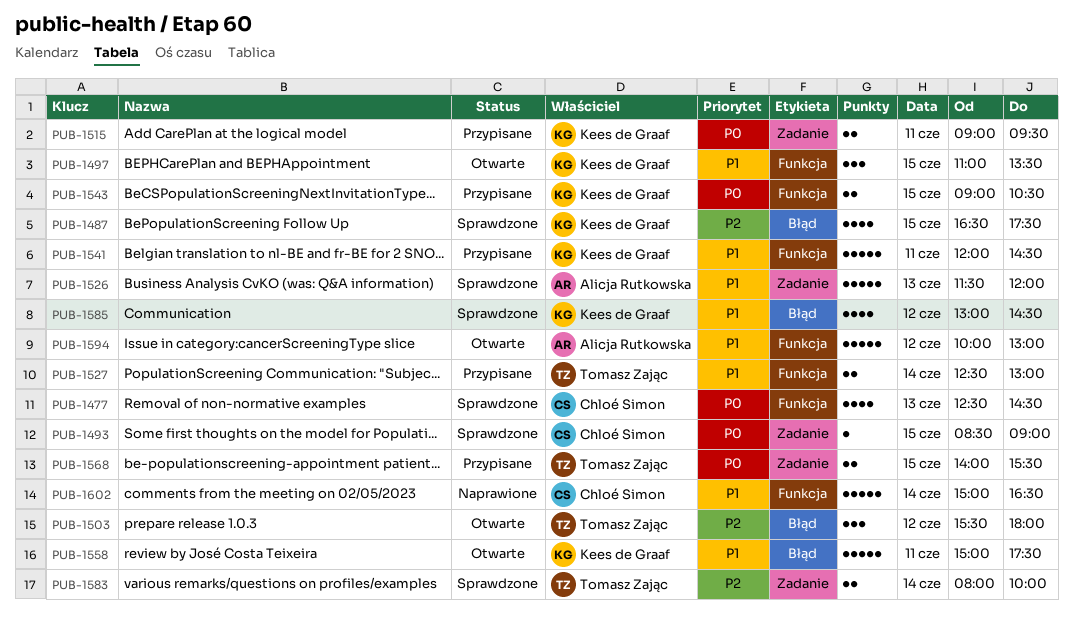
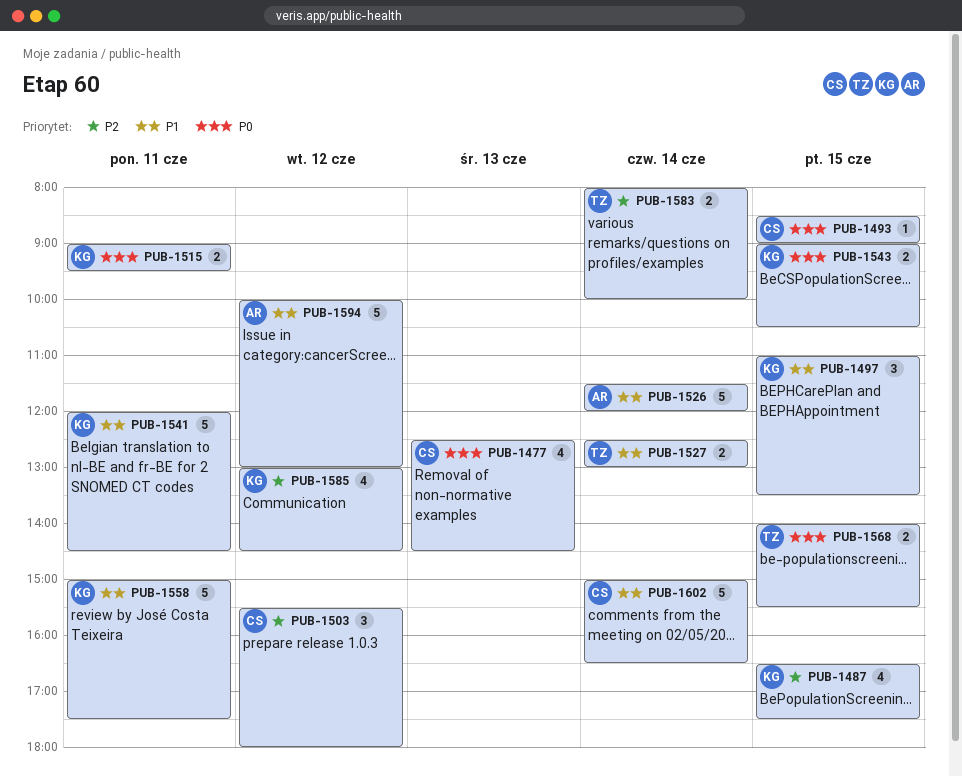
PUB-1503, owner: Tomasz Zając -> Chloé Simon
PUB-1526, day: Jun 13 -> Jun 14
PUB-1585, priority: P1 -> P2

